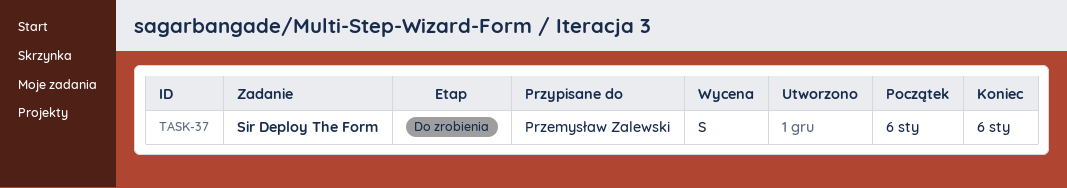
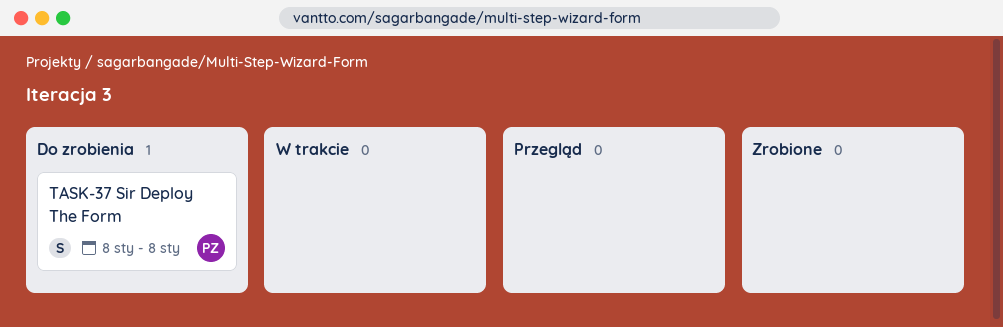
TASK-37, start: Jan 6 -> Jan 8
TASK-37, due: Jan 6 -> Jan 8

